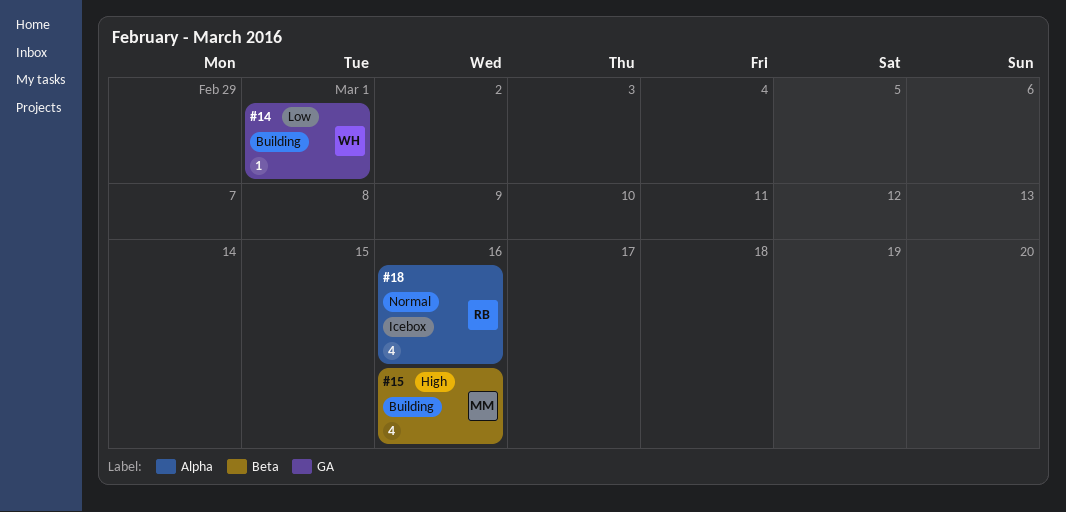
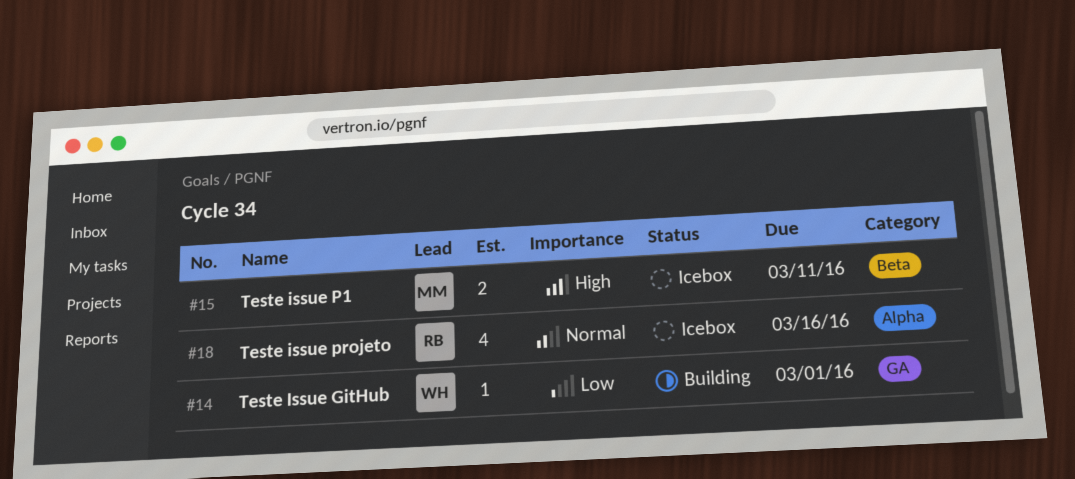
#15, status: Building -> Icebox
#15, estimate: 4 -> 2
#15, due: Mar 16 -> Mar 11

